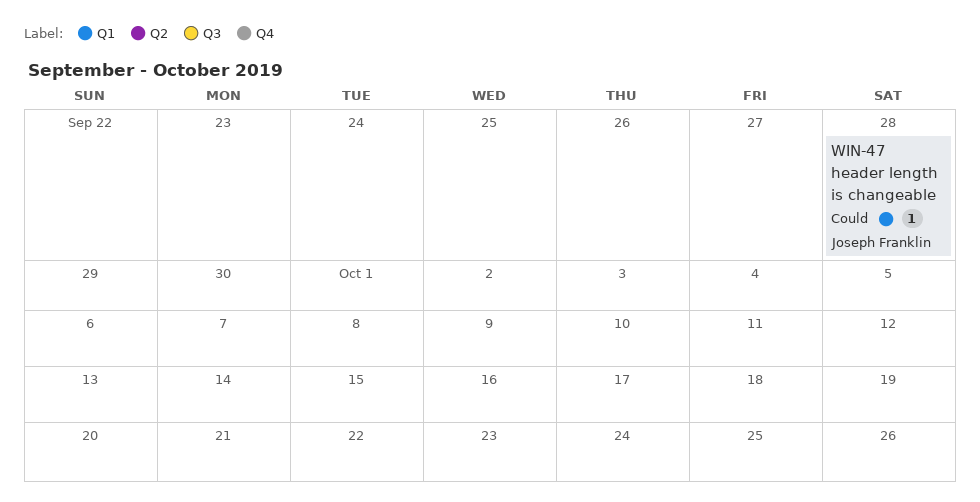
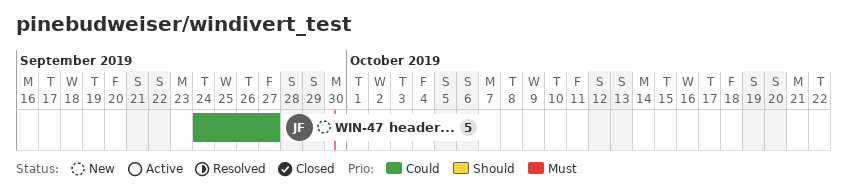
WIN-47, estimate: 1 -> 5
WIN-47, due: Sep 28 -> Sep 27

